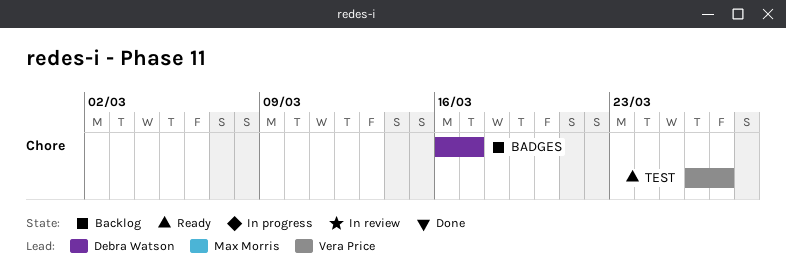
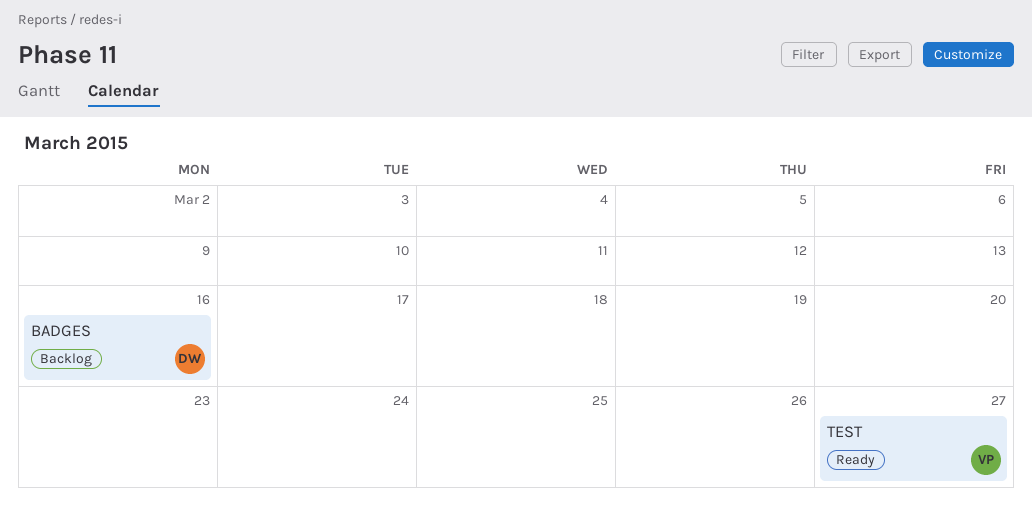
BADGES, due: Mar 17 -> Mar 16

